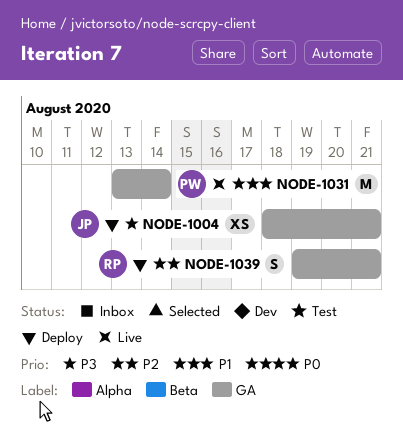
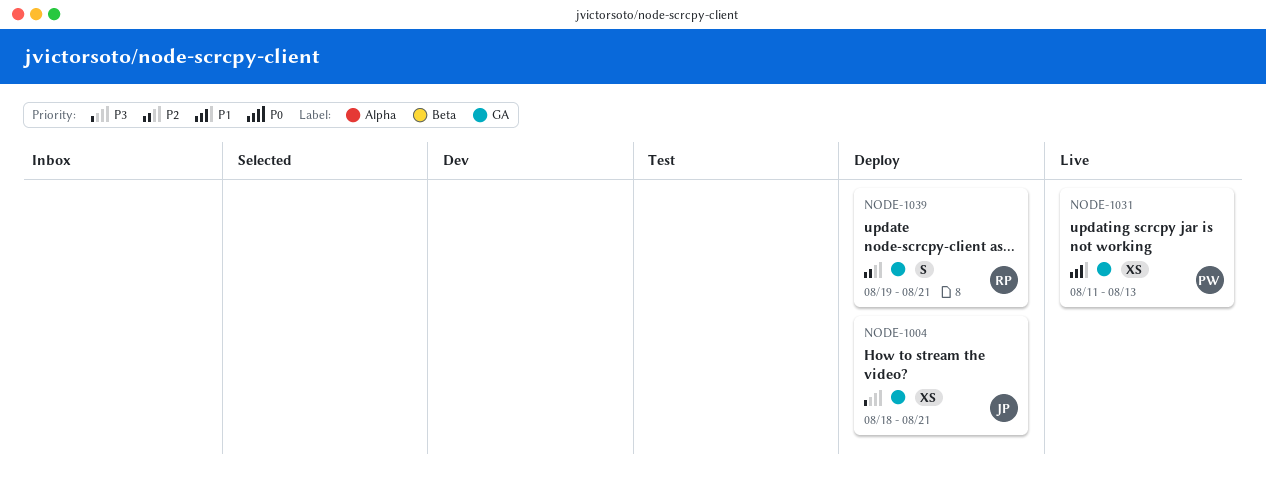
NODE-1031, estimate: M -> XS
NODE-1031, start: Aug 13 -> Aug 11
NODE-1031, due: Aug 14 -> Aug 13

